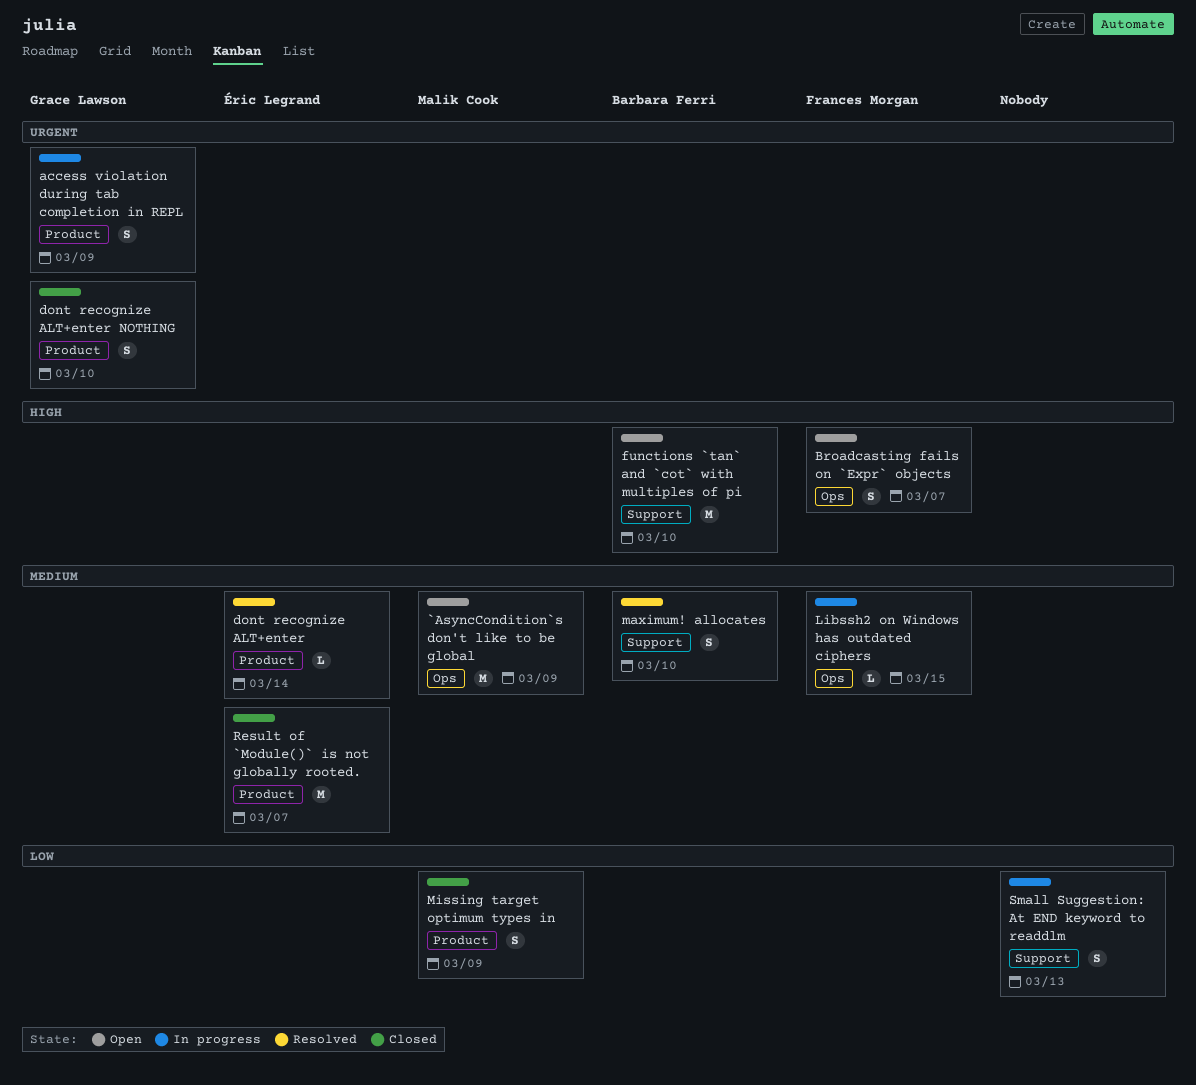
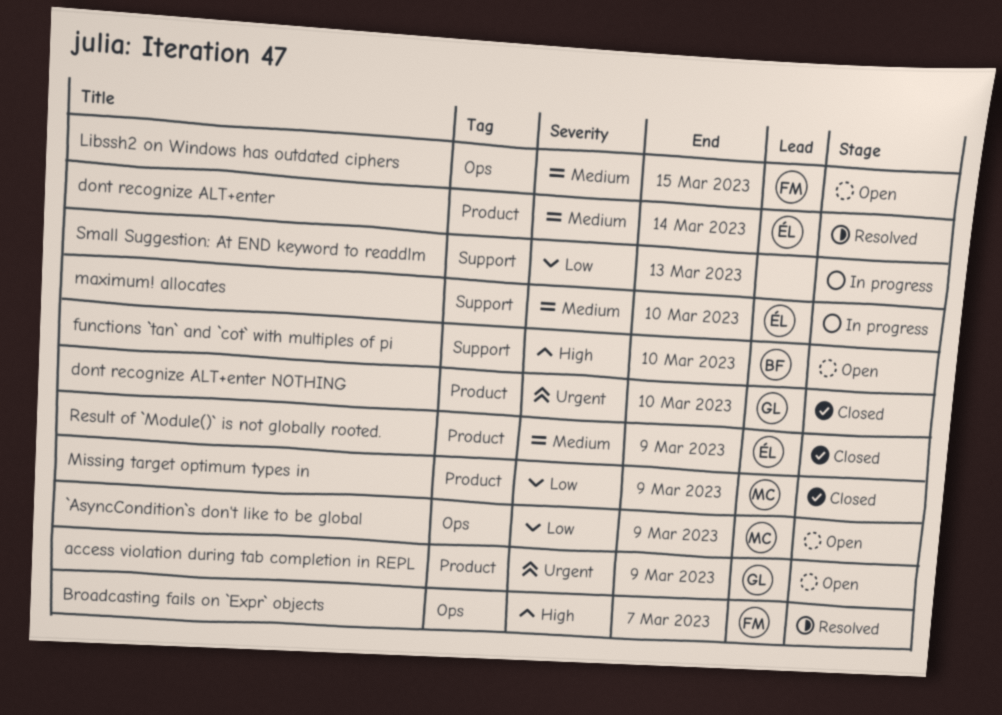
`AsyncCondition`s don't like to be global, priority: Medium -> Low
access violation during tab completion in REPL, status: In progress -> Open
Broadcasting fails on `Expr` objects, status: Open -> Resolved
Libssh2 on Windows has outdated ciphers, status: In progress -> Open
maximum! allocates, status: Resolved -> In progress
maximum! allocates, owner: Barbara Ferri -> Éric Legrand
Result of `Module()` is not globally rooted., due: Mar 7 -> Mar 9

